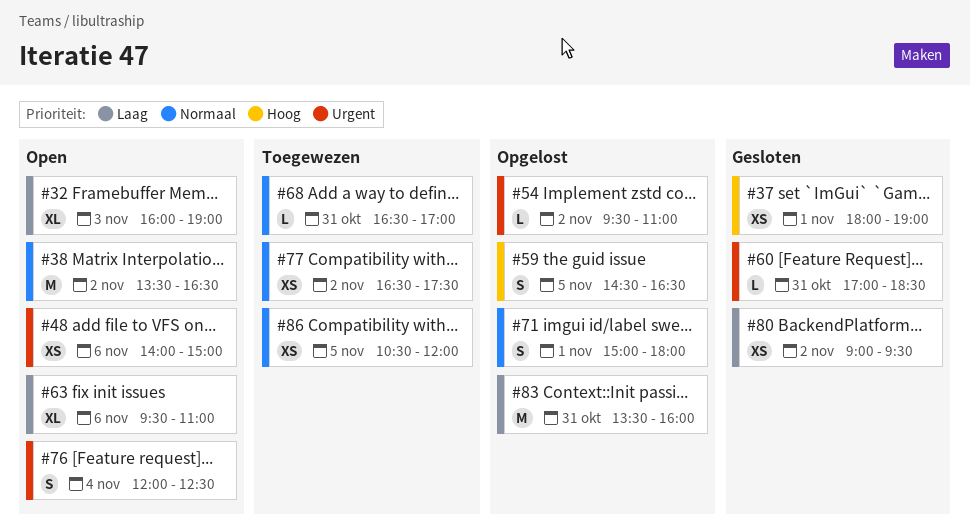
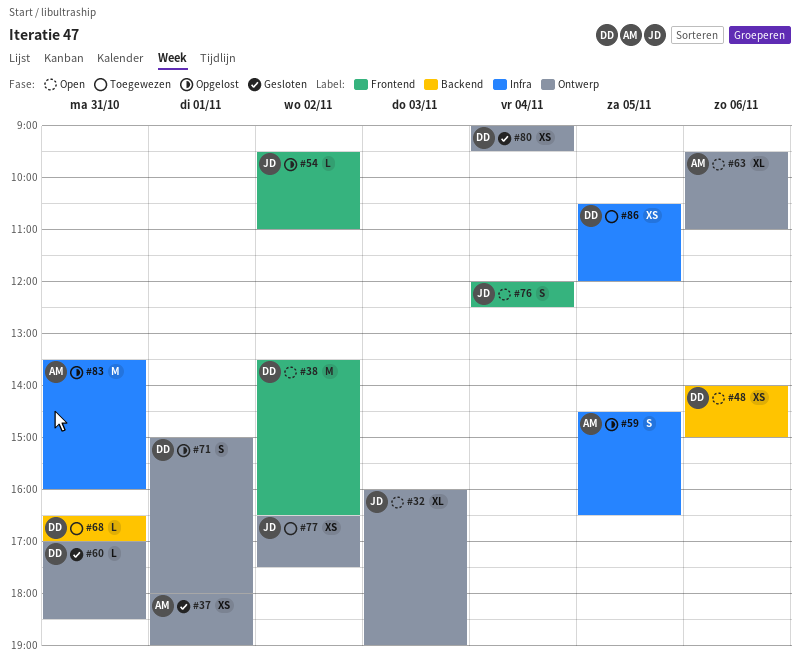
#80, day: Nov 2 -> Nov 4

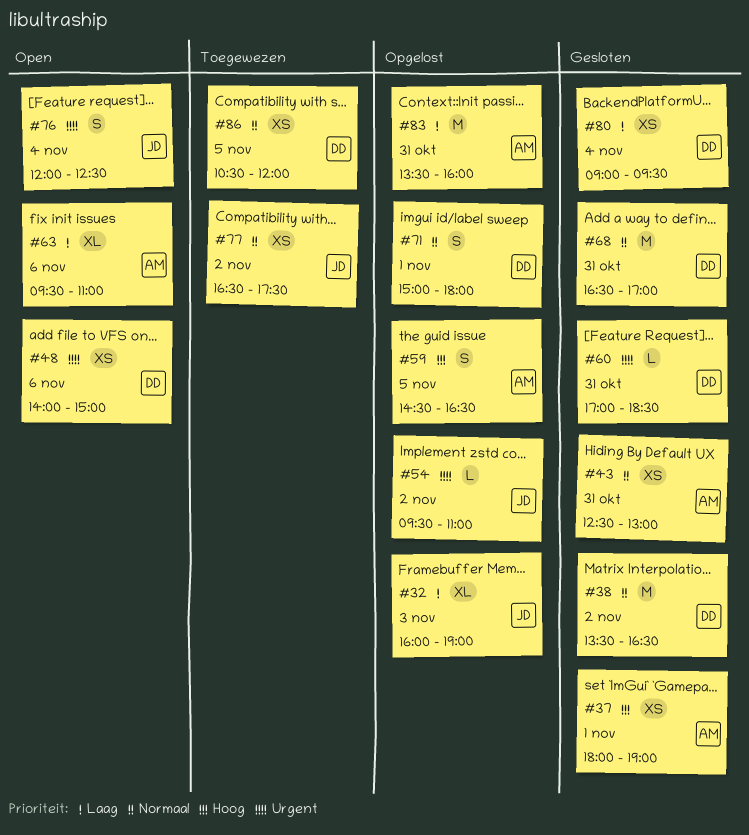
#32, status: Open -> Opgelost
#38, status: Open -> Gesloten
#43: none -> present
#68, status: Toegewezen -> Gesloten
#68, estimate: L -> M

